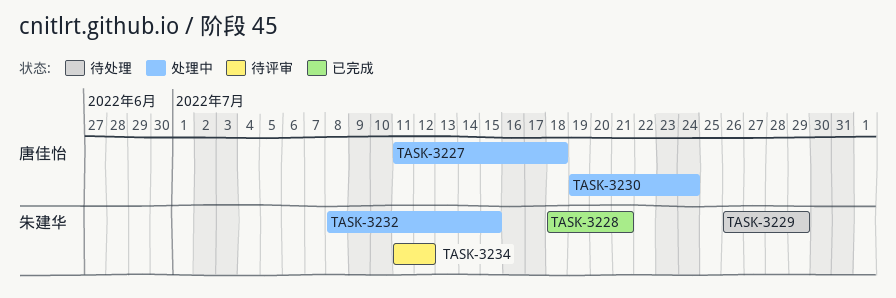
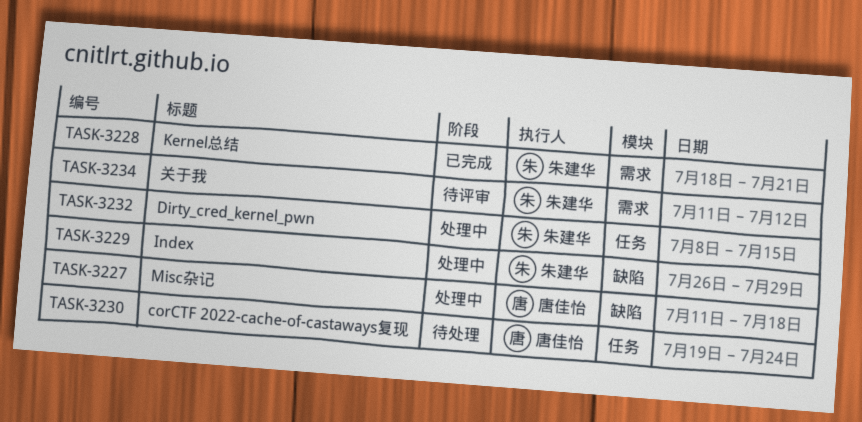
TASK-3229, status: 待处理 -> 处理中
TASK-3230, status: 处理中 -> 待处理

